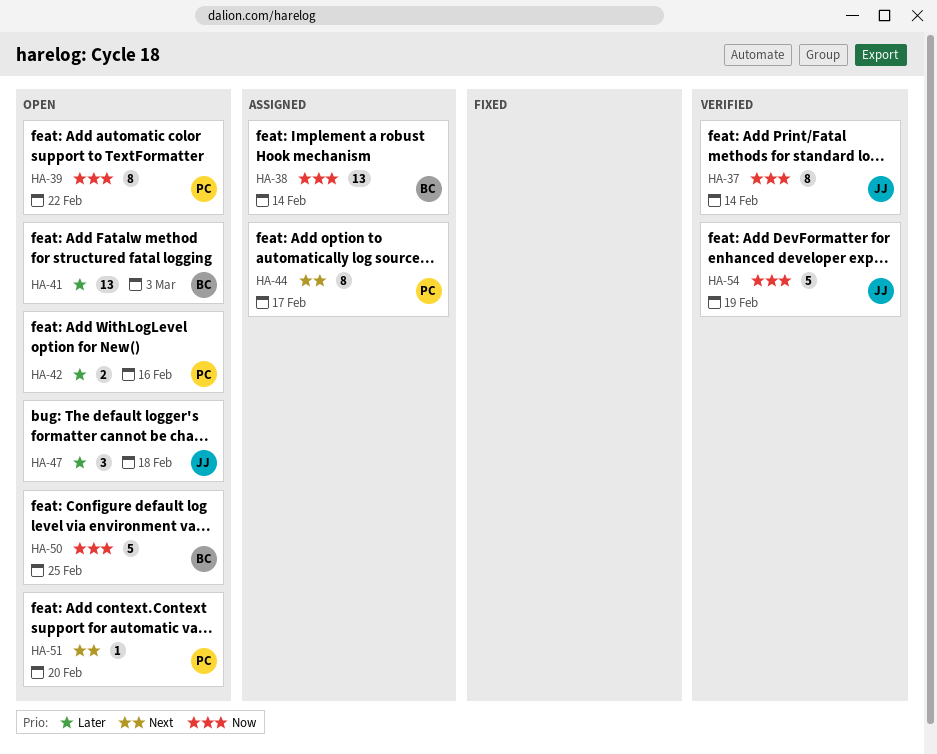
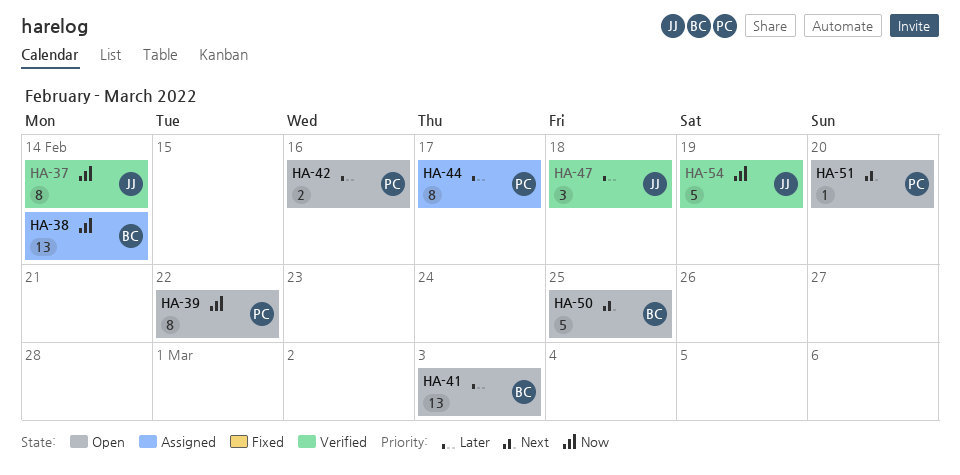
HA-44, priority: Next -> Later
HA-47, status: Open -> Verified
HA-50, priority: Now -> Next

